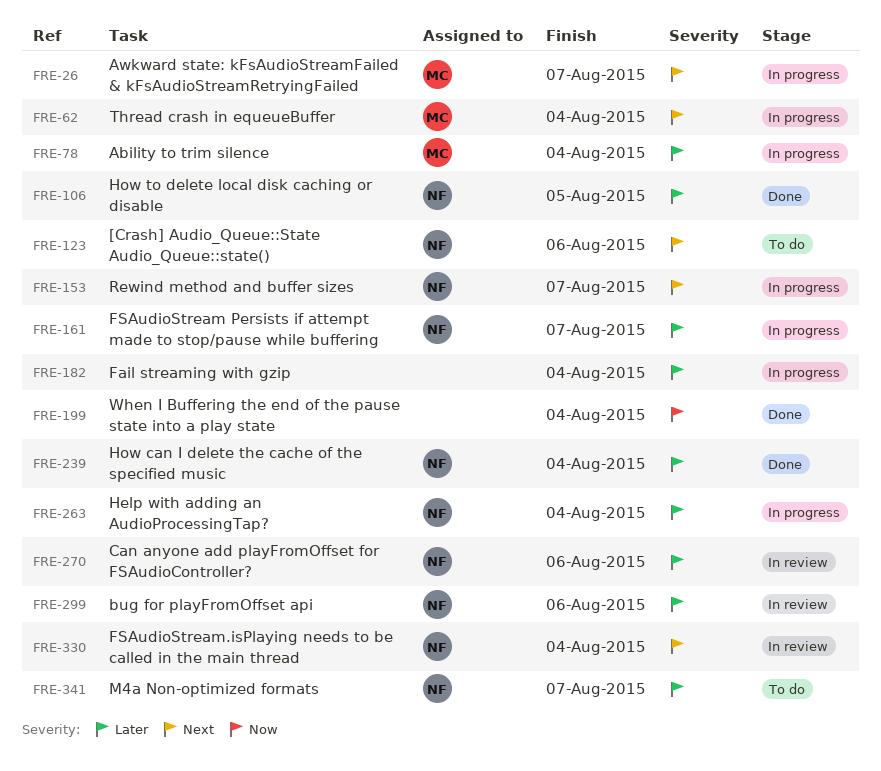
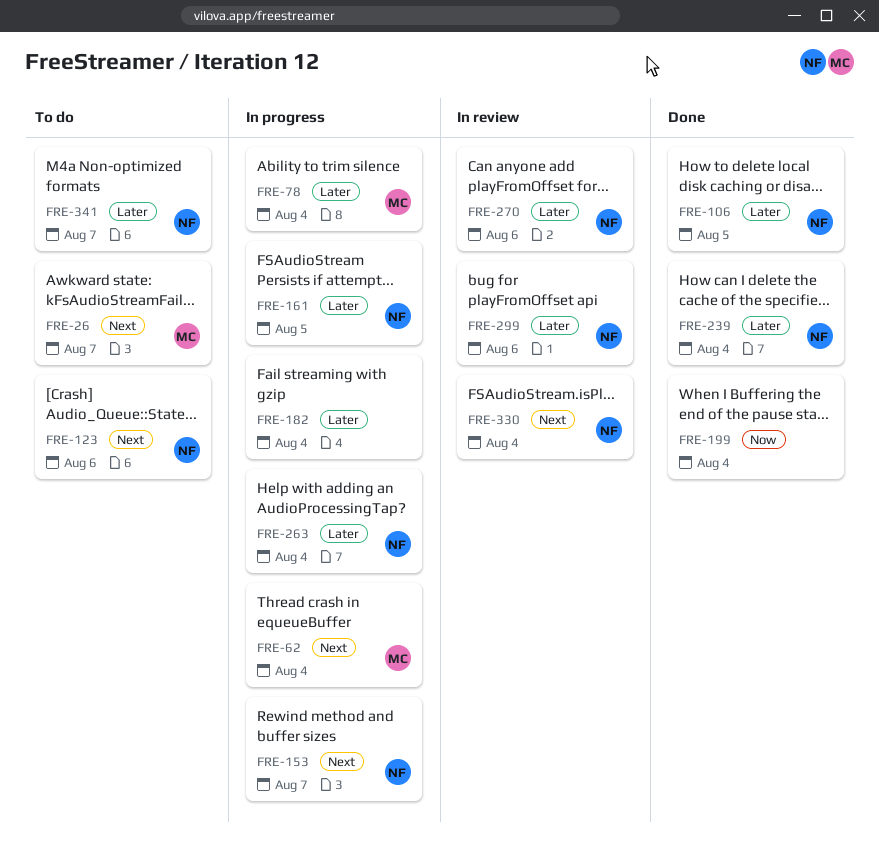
FRE-26, status: In progress -> To do
FRE-161, due: Aug 7 -> Aug 5

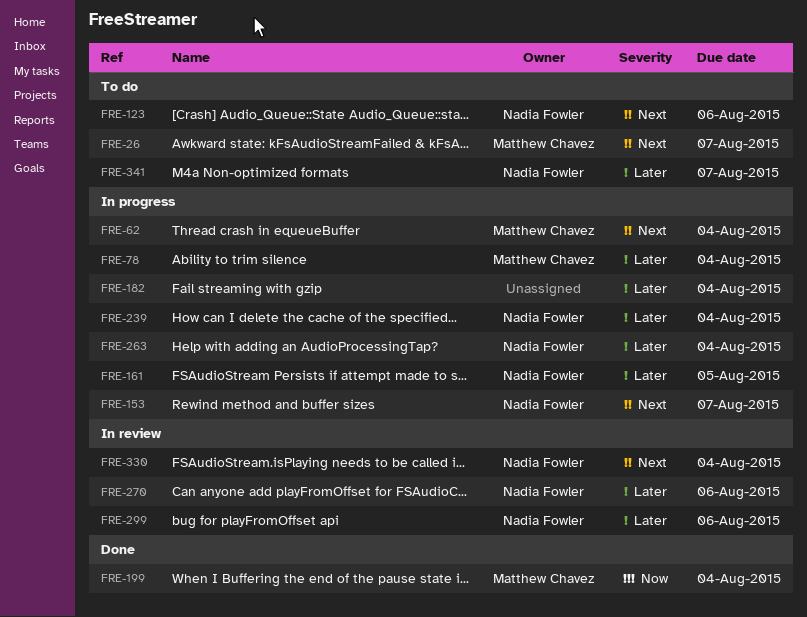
FRE-106: present -> none
FRE-199, owner: none -> Matthew Chavez
FRE-239, status: Done -> In progress

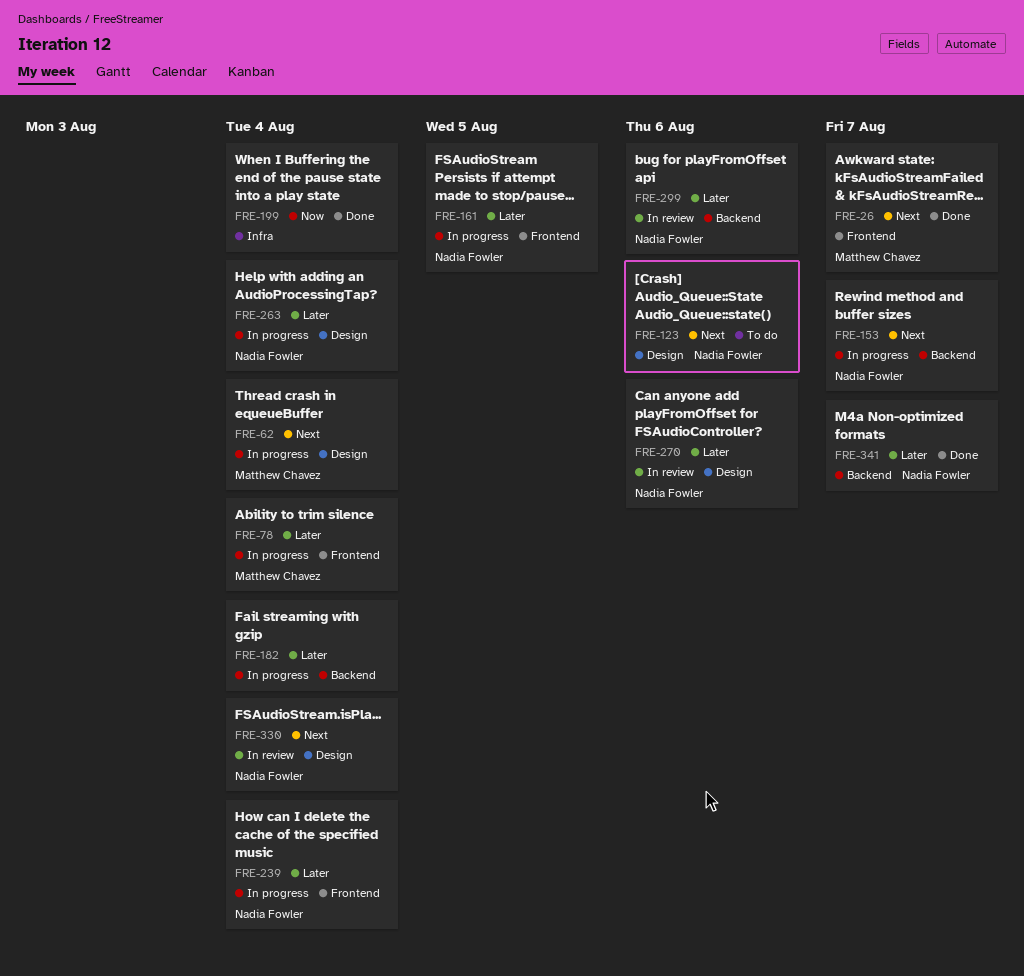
FRE-26, status: To do -> Done
FRE-199, owner: Matthew Chavez -> none
FRE-341, status: To do -> Done

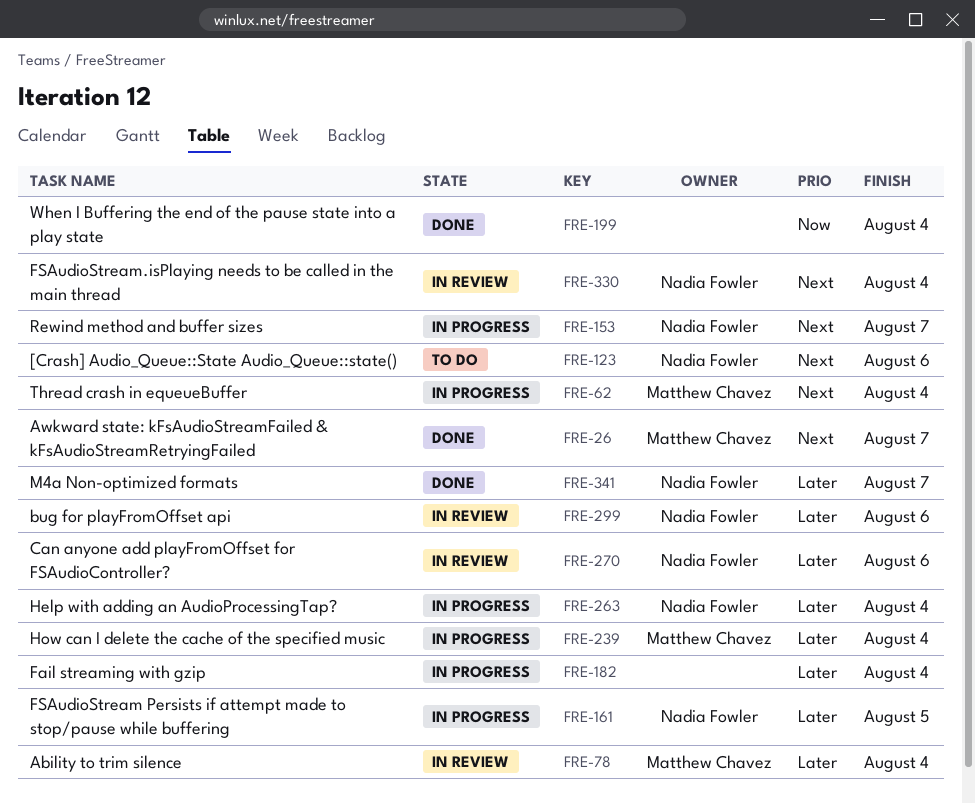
FRE-78, status: In progress -> In review
FRE-239, owner: Nadia Fowler -> Matthew Chavez

